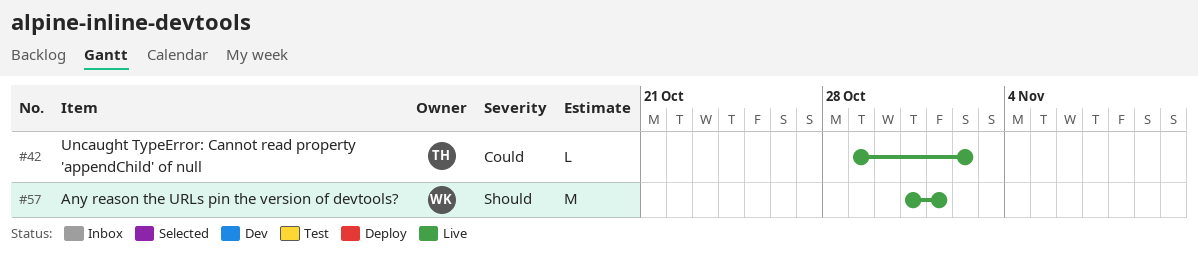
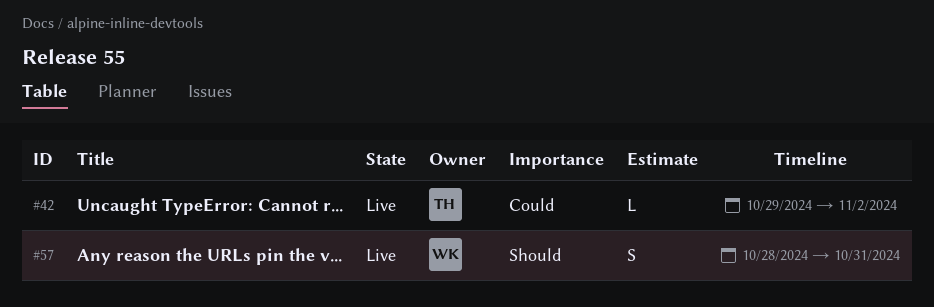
#57, estimate: M -> S
#57, start: Oct 31 -> Oct 28
#57, due: Nov 1 -> Oct 31

